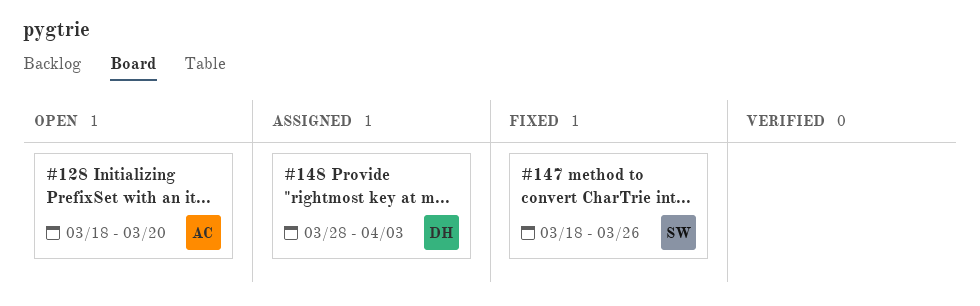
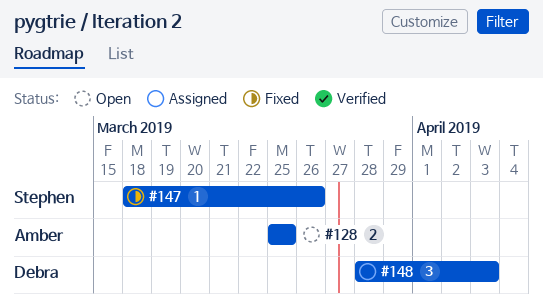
#128, start: Mar 18 -> Mar 25
#128, due: Mar 20 -> Mar 25

